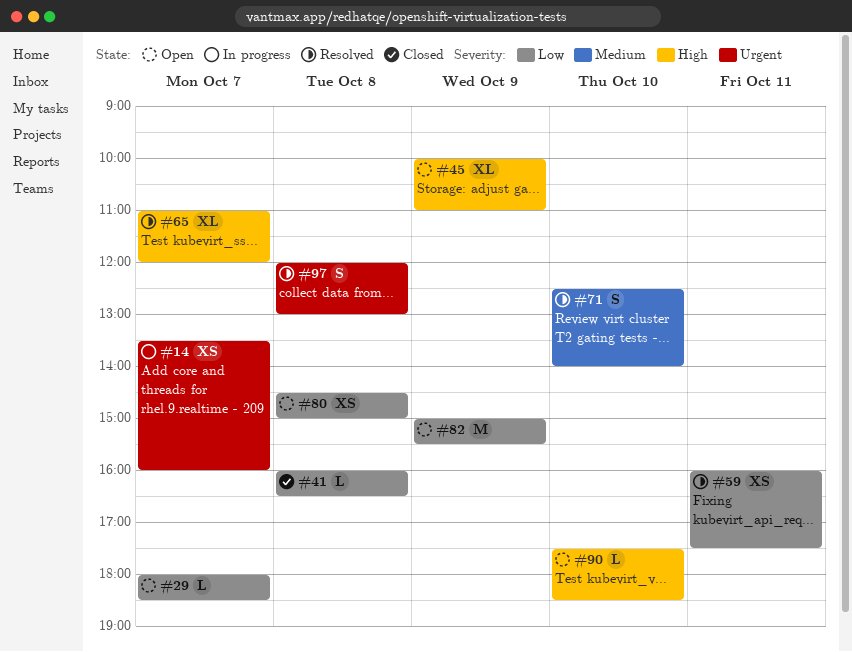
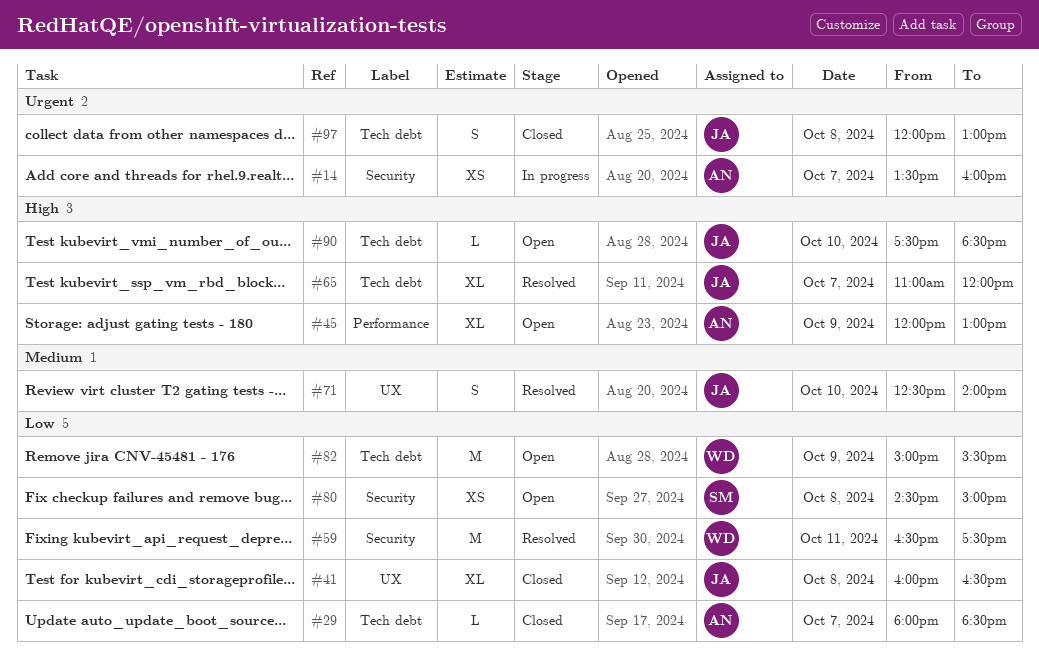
#29, status: Open -> Closed
#41, estimate: L -> XL
#45, begins: 10:00 -> 12:00
#45, ends: 11:00 -> 13:00
#59, estimate: XS -> M
#59, begins: 16:00 -> 16:30
#97, status: Resolved -> Closed

